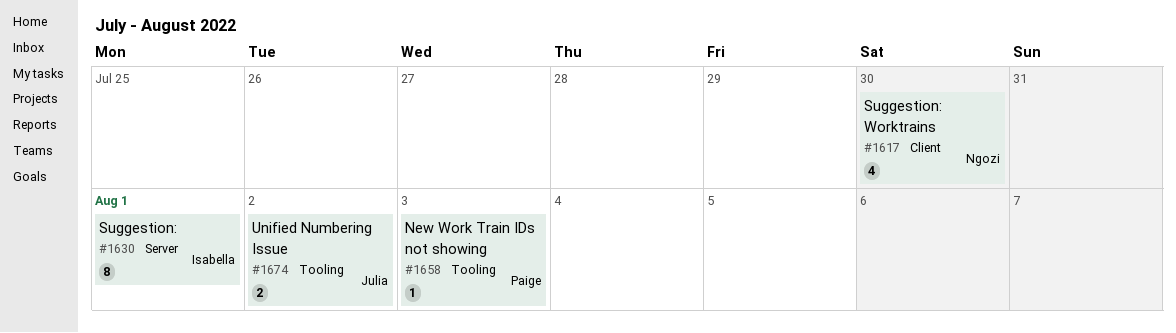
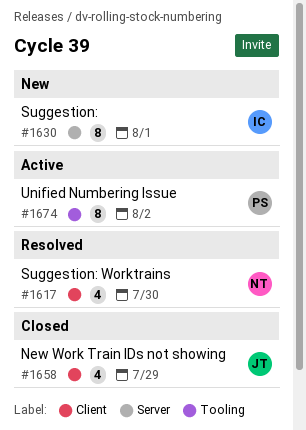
#1658, owner: Paige -> Julia
#1658, label: Tooling -> Client
#1658, estimate: 1 -> 4
#1658, due: Aug 3 -> Jul 29
#1674, owner: Julia -> Paige
#1674, estimate: 2 -> 8

